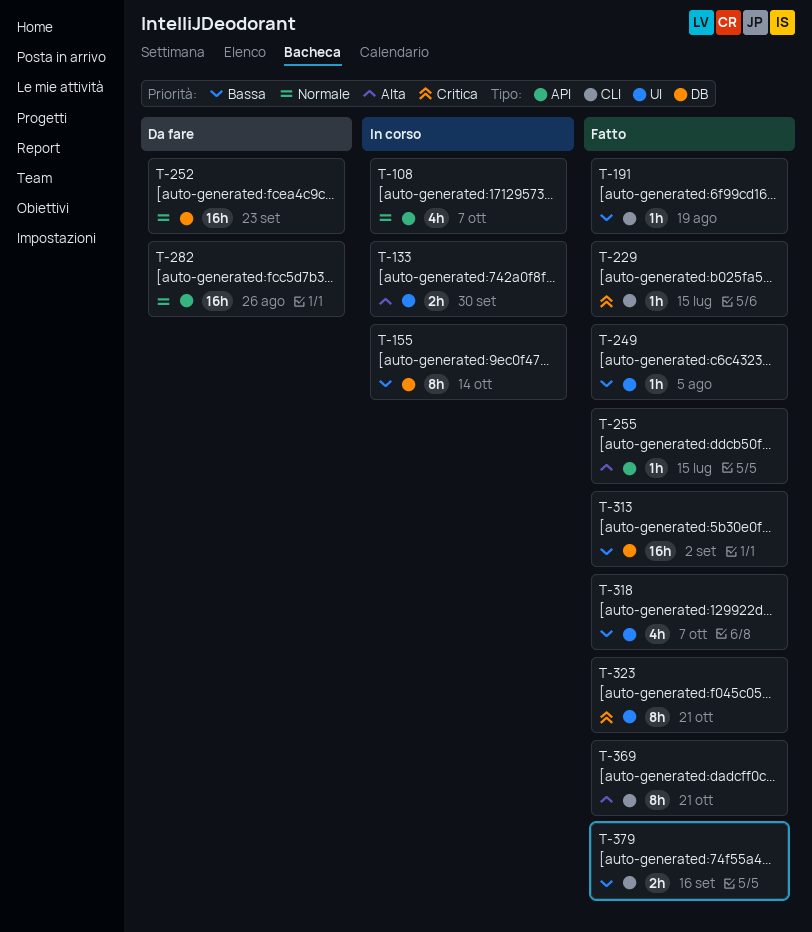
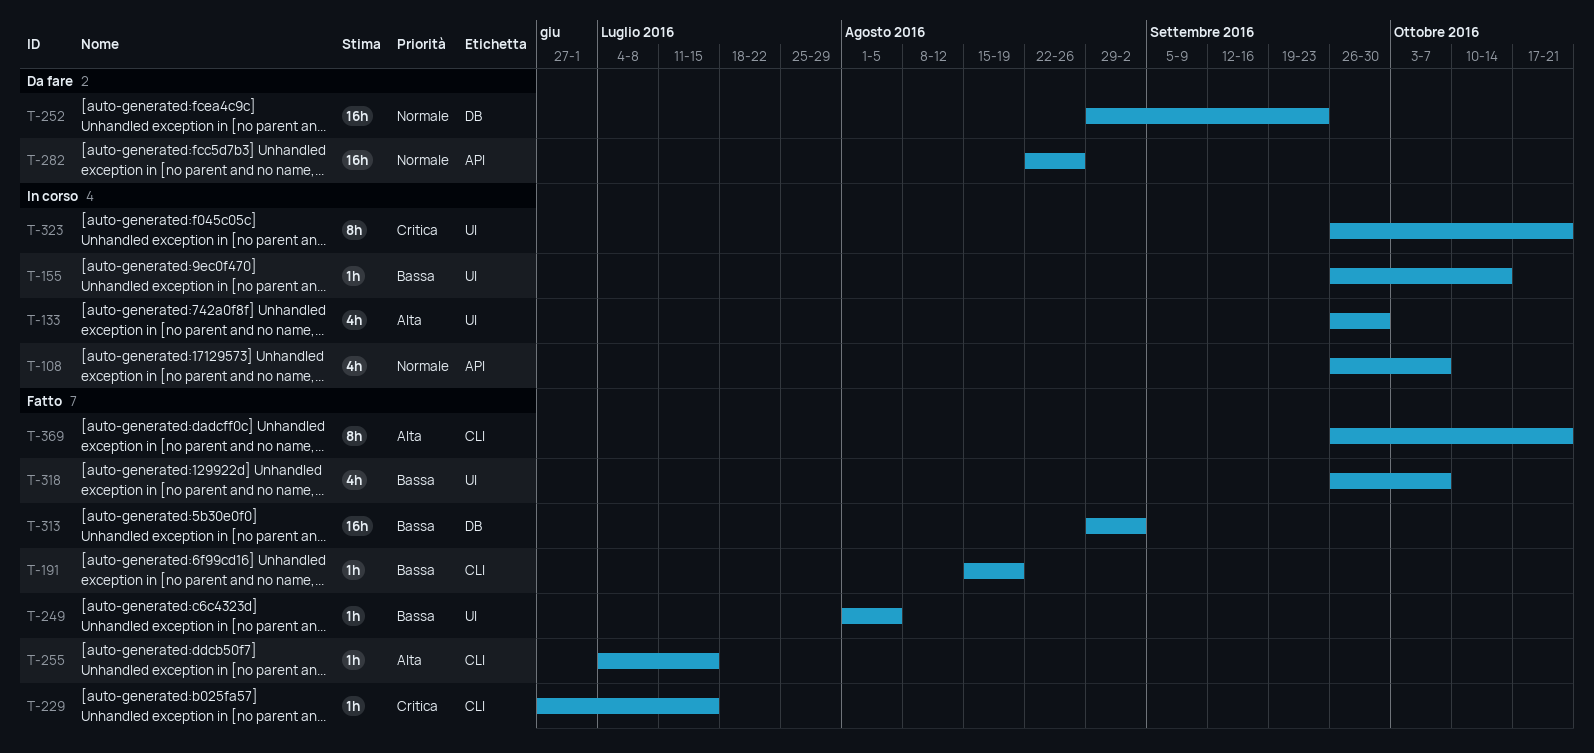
T-133, estimate: 2h -> 4h
T-155, label: DB -> UI
T-155, estimate: 8h -> 1h
T-255, label: API -> CLI
T-323, status: Fatto -> In corso
T-379: present -> none

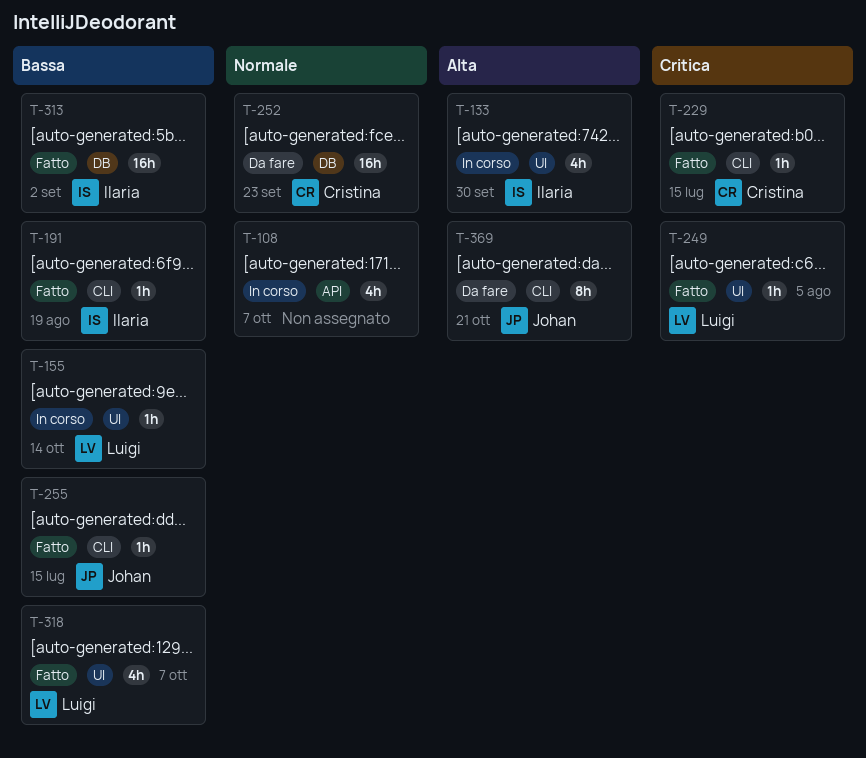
T-249, priority: Bassa -> Critica
T-255, priority: Alta -> Bassa
T-282: present -> none
T-323: present -> none
T-369, status: Fatto -> Da fare

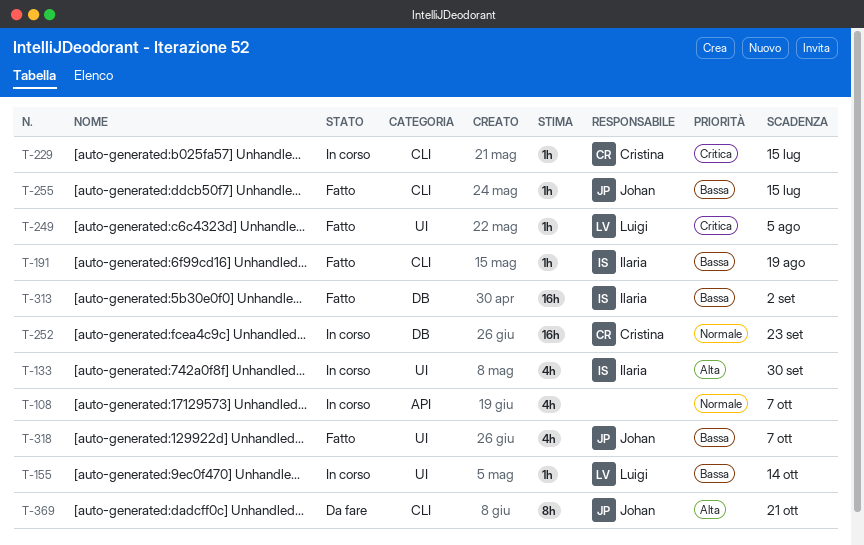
T-229, status: Fatto -> In corso
T-252, status: Da fare -> In corso
T-318, owner: Luigi -> Johan

